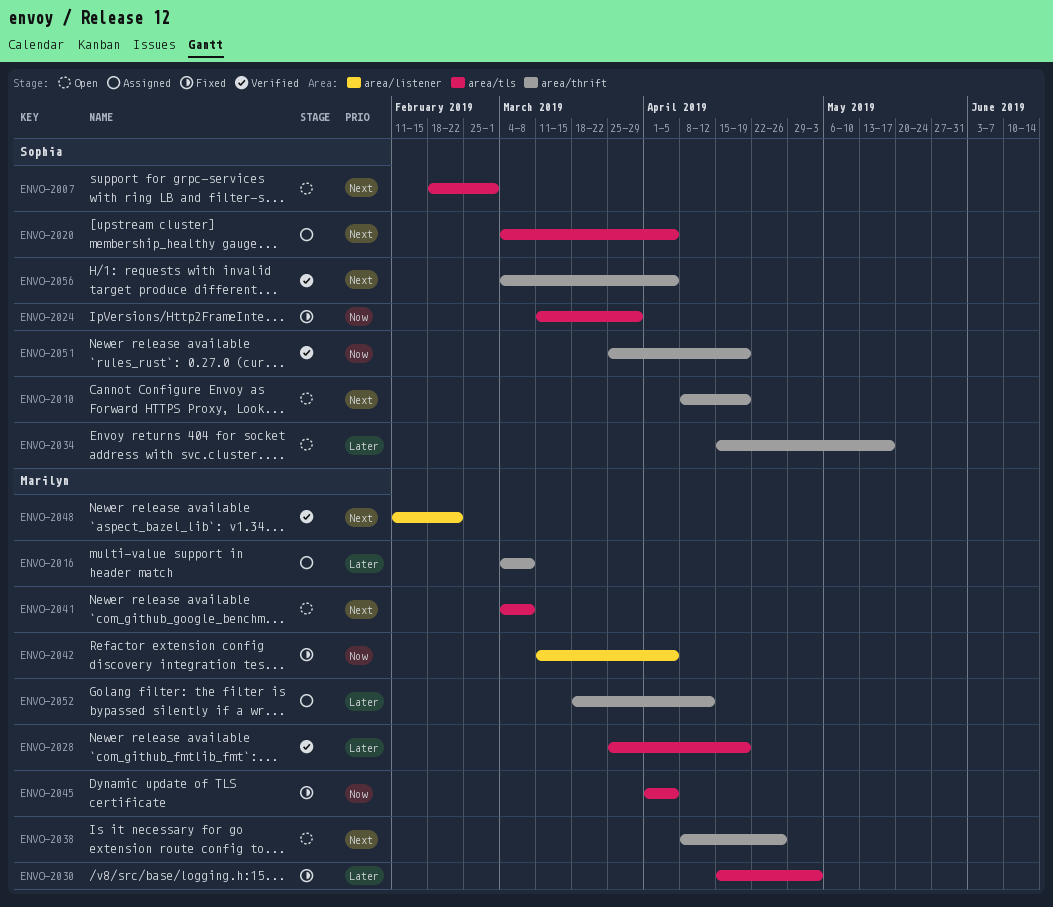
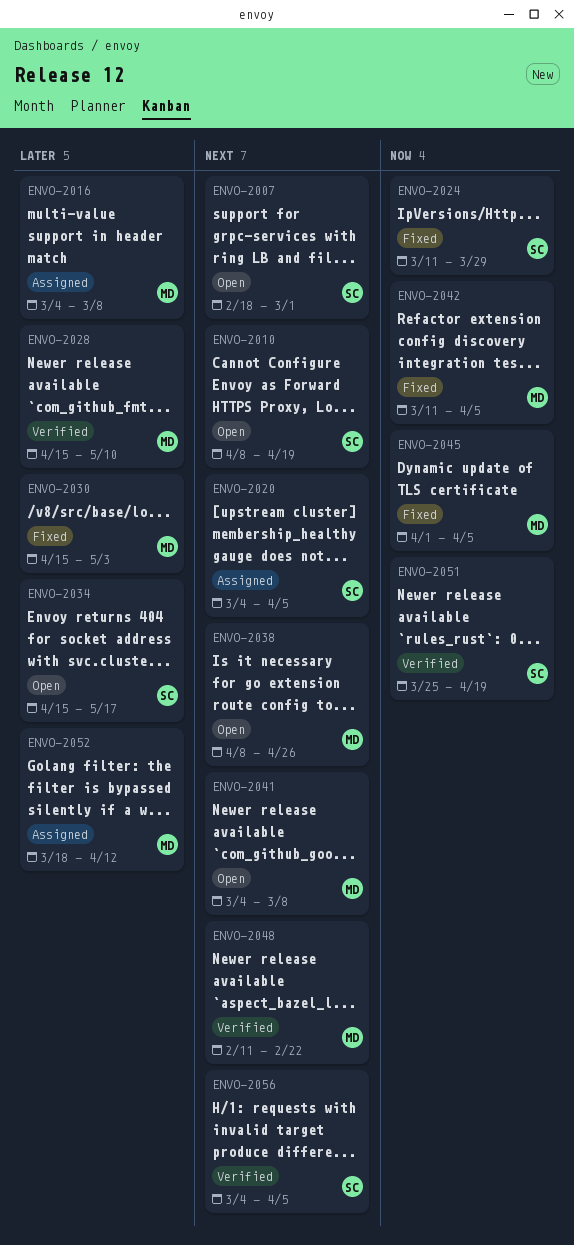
ENVO-2028, start: Mar 25 -> Apr 15
ENVO-2028, due: Apr 19 -> May 10

